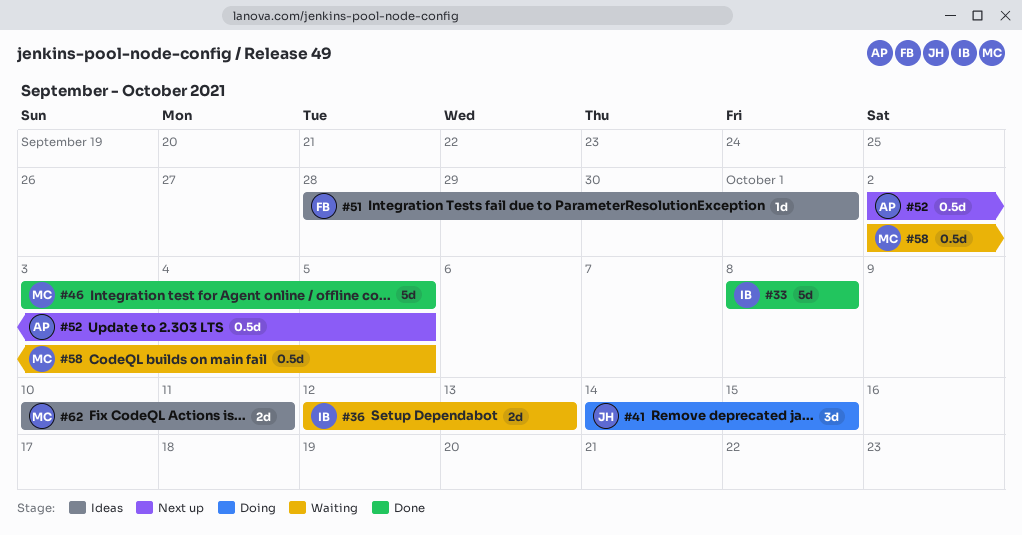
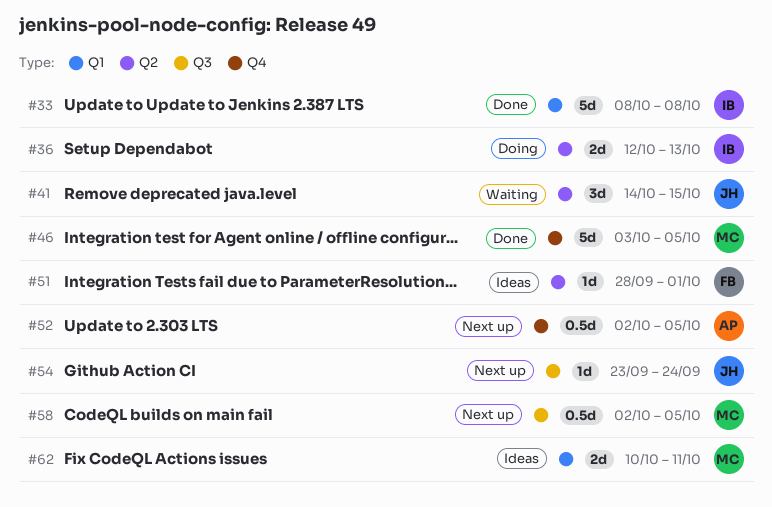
#36, status: Waiting -> Doing
#41, status: Doing -> Waiting
#54: none -> present
#58, status: Waiting -> Next up

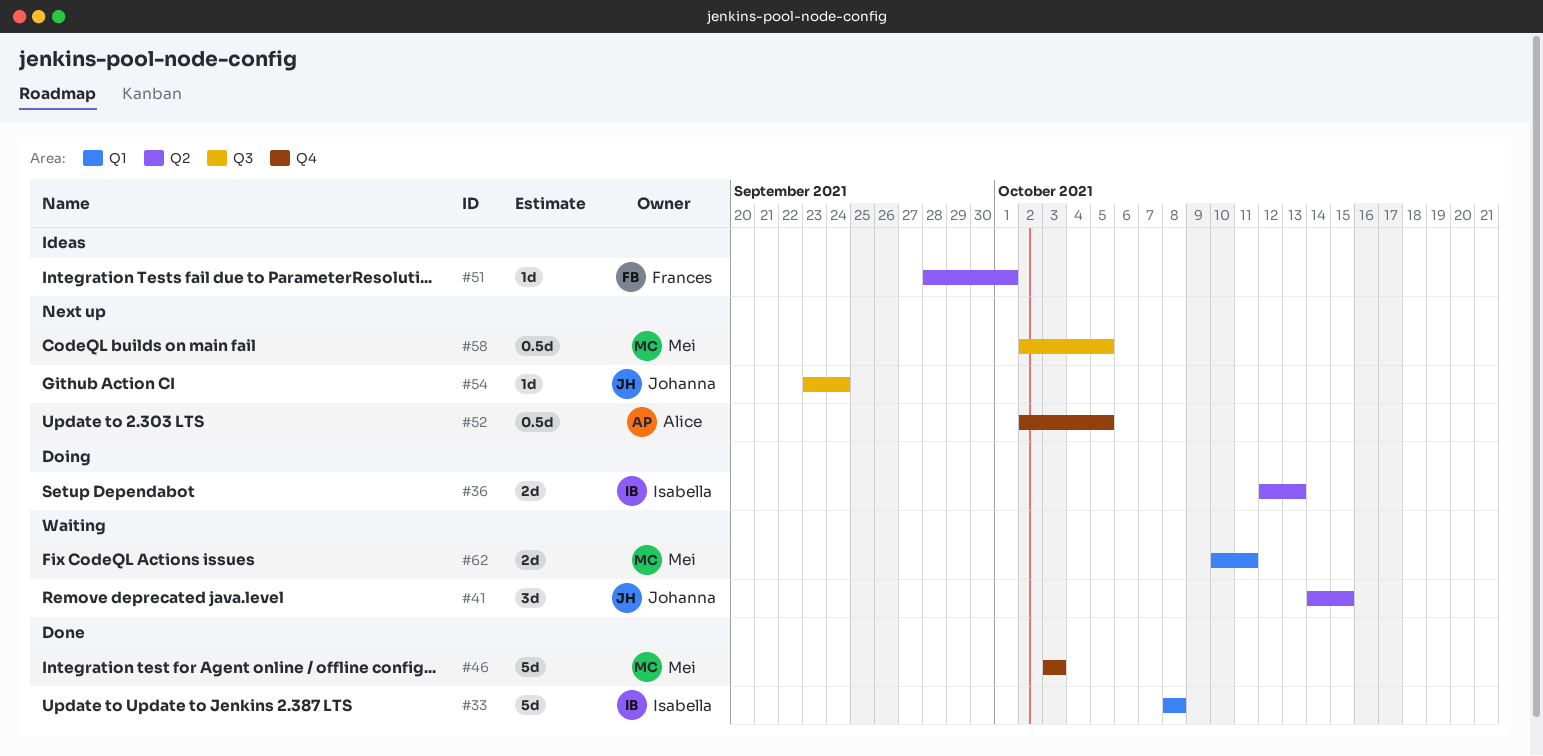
#46, due: Oct 5 -> Oct 3
#62, status: Ideas -> Waiting

